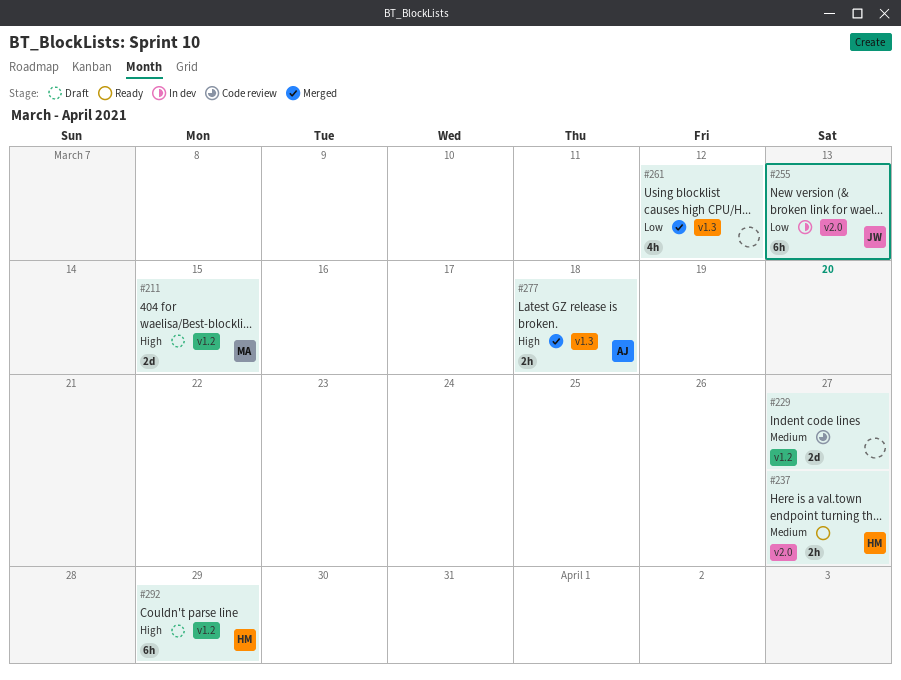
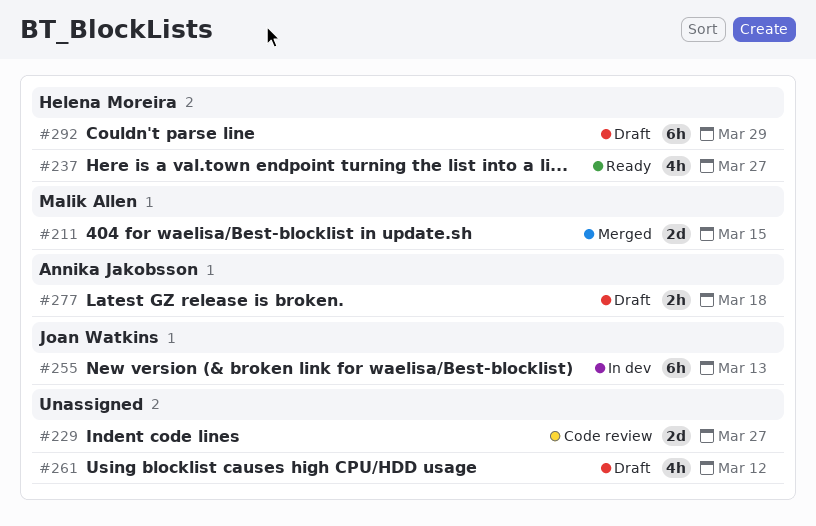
#211, status: Draft -> Merged
#237, estimate: 2h -> 4h
#261, status: Merged -> Draft
#277, status: Merged -> Draft

